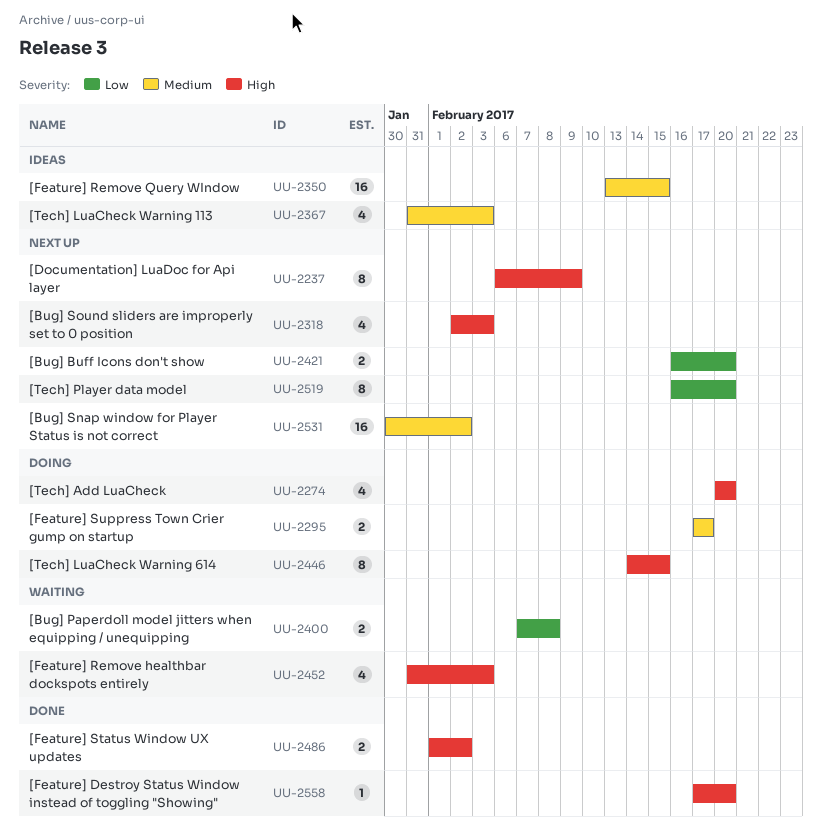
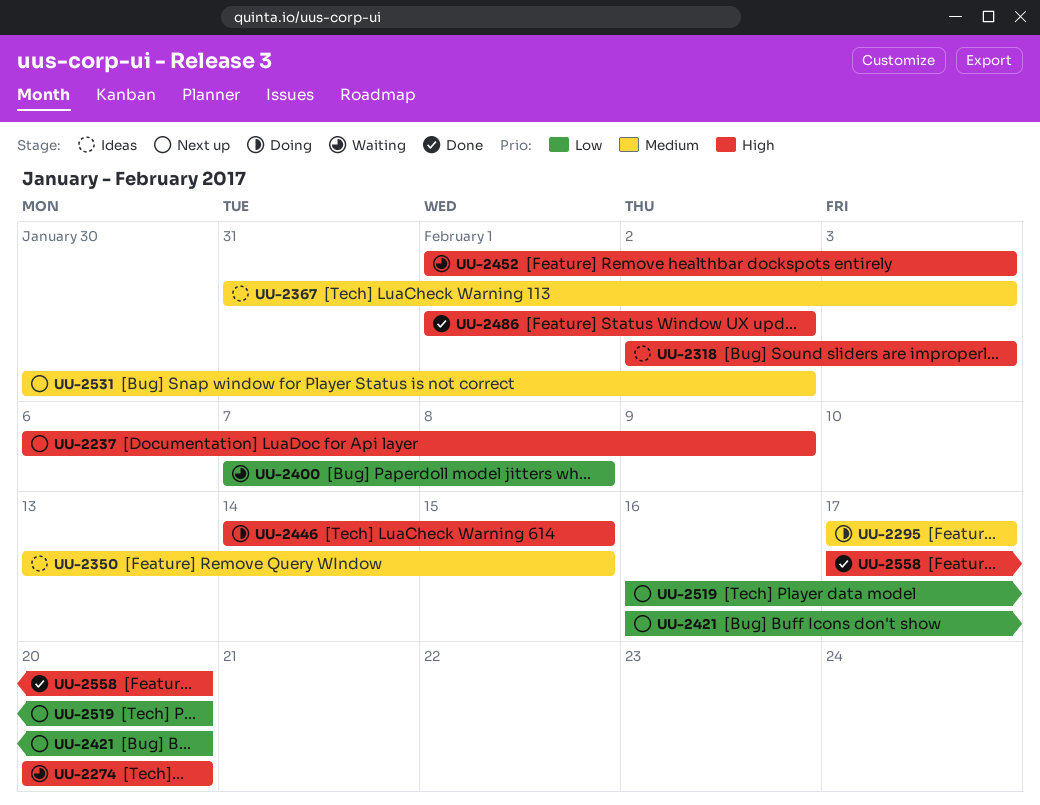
UU-2274, status: Doing -> Waiting
UU-2318, status: Next up -> Ideas
UU-2452, start: Jan 31 -> Feb 1

